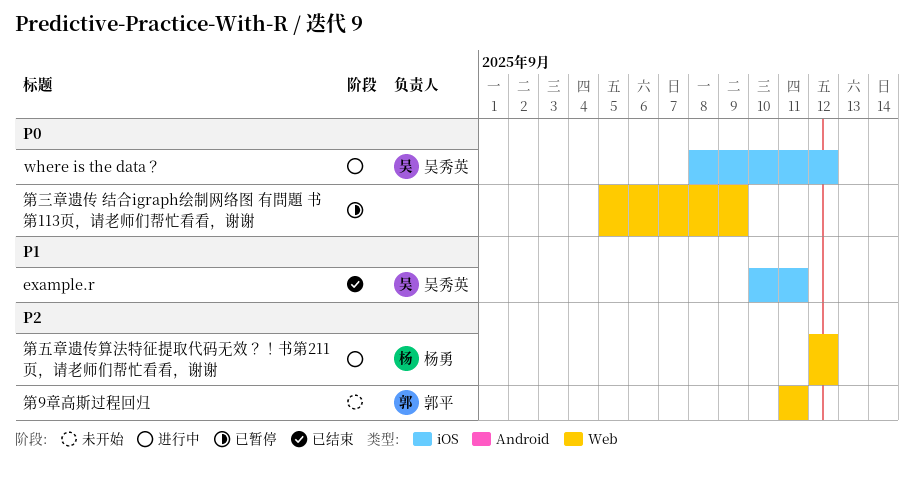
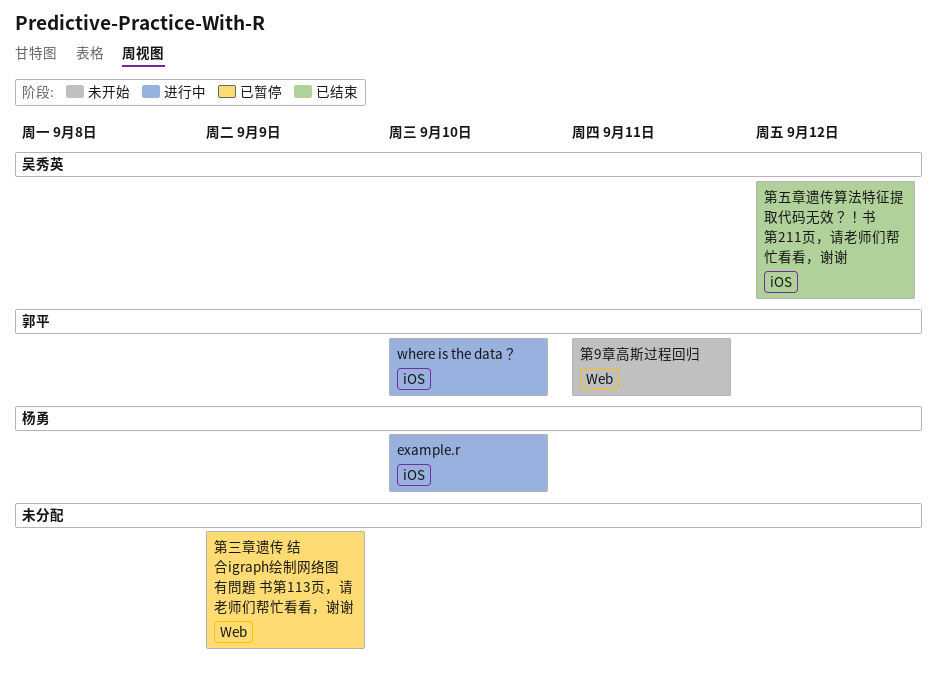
example.r, status: 已结束 -> 进行中
example.r, owner: 吴秀英 -> 杨勇
example.r, due: Sep 11 -> Sep 10
where is the data？, owner: 吴秀英 -> 郭平
where is the data？, due: Sep 12 -> Sep 10
第五章遗传算法特征提取代码无效？！书第211页，请老师们帮忙看看，谢谢, status: 进行中 -> 已结束
第五章遗传算法特征提取代码无效？！书第211页，请老师们帮忙看看，谢谢, owner: 杨勇 -> 吴秀英
第五章遗传算法特征提取代码无效？！书第211页，请老师们帮忙看看，谢谢, label: Web -> iOS

